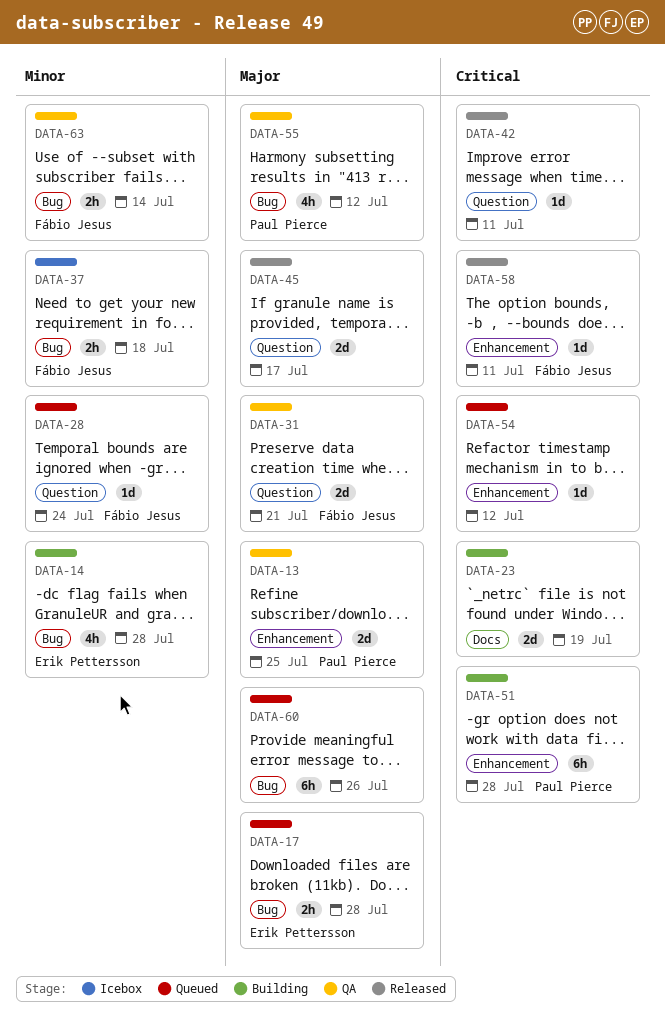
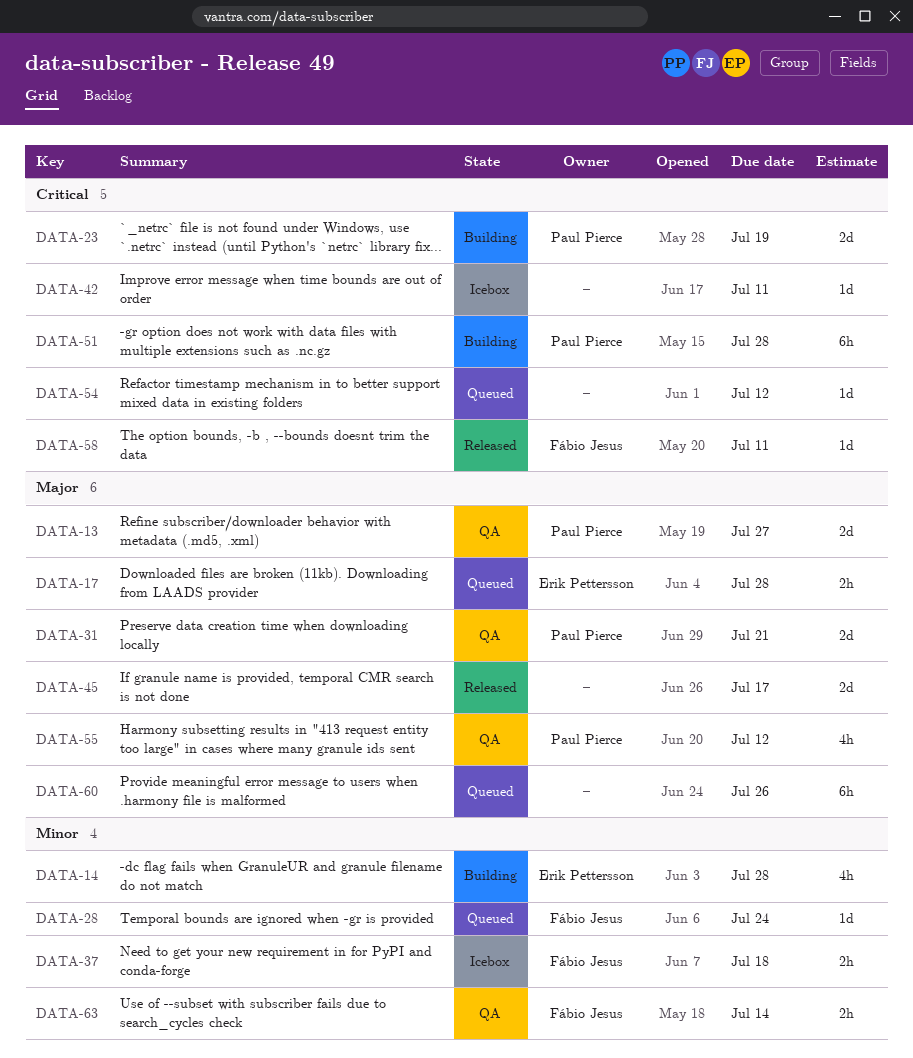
DATA-13, due: Jul 25 -> Jul 27
DATA-23, owner: none -> Paul Pierce
DATA-31, owner: Fábio Jesus -> Paul Pierce
DATA-42, status: Released -> Icebox

